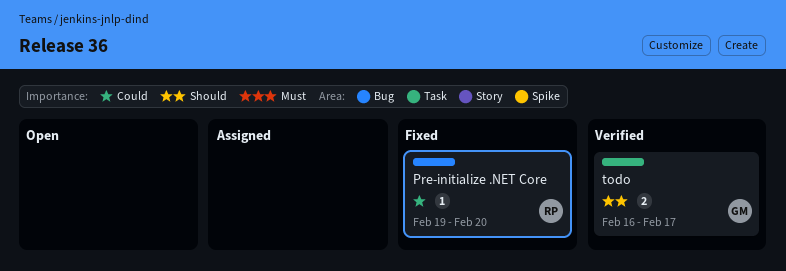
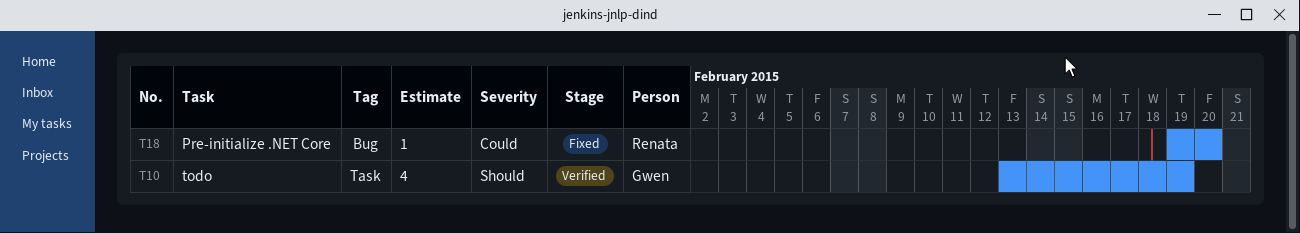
todo, estimate: 2 -> 4
todo, start: Feb 16 -> Feb 13
todo, due: Feb 17 -> Feb 19

